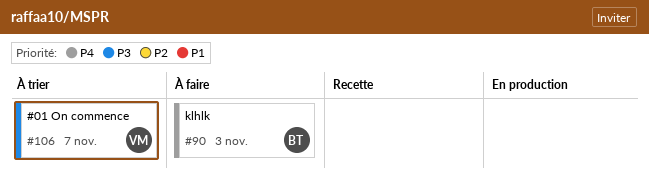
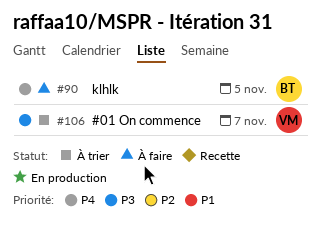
#90, due: Nov 3 -> Nov 5

